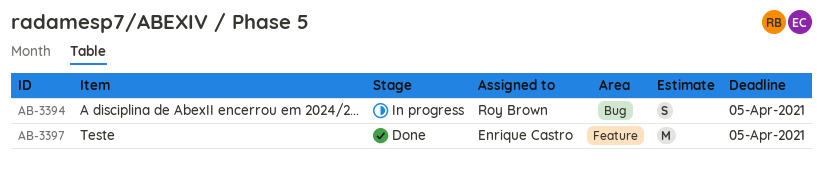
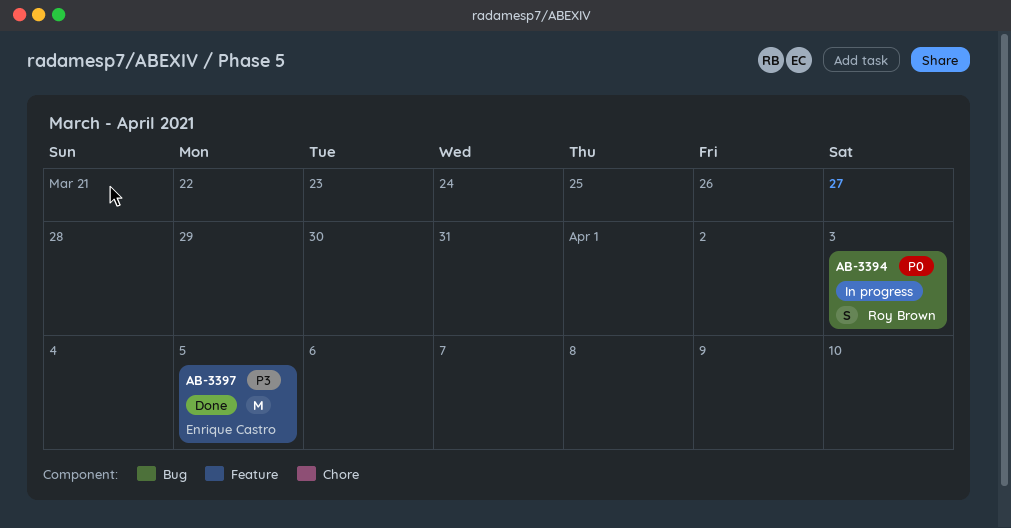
AB-3394, due: Apr 5 -> Apr 3

